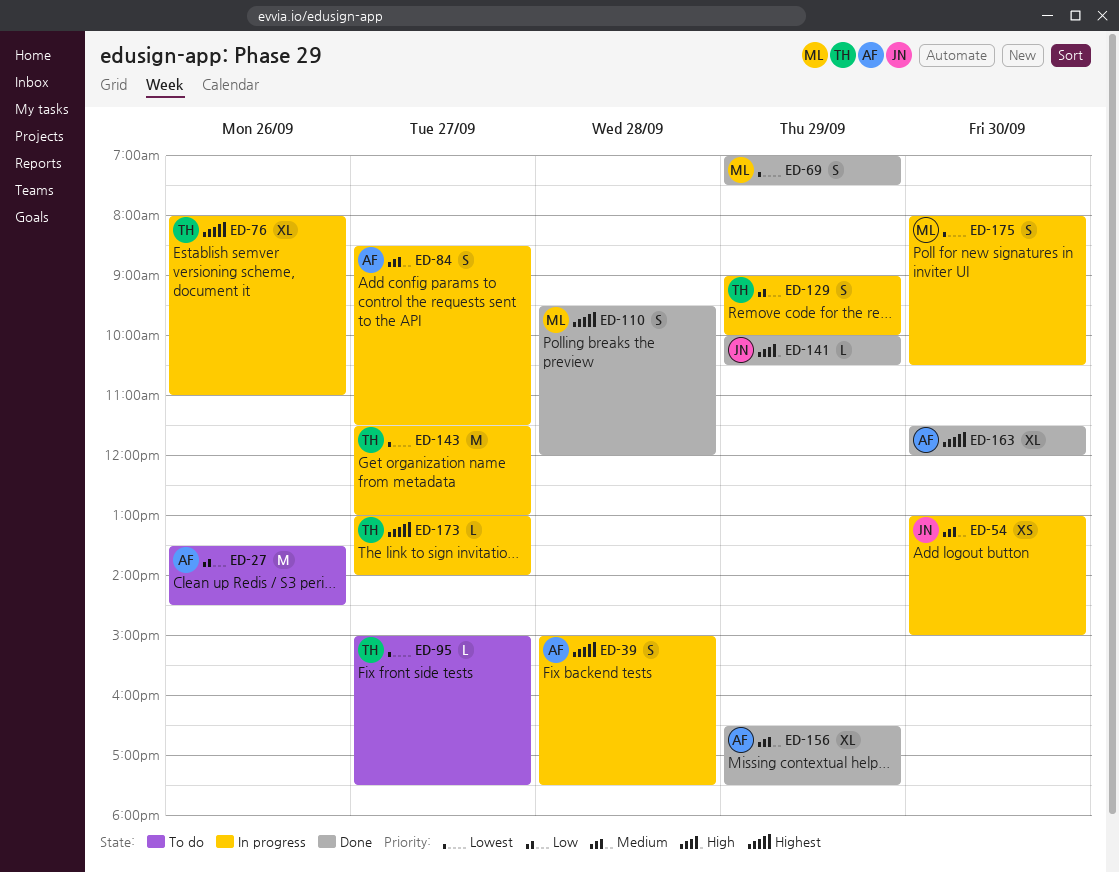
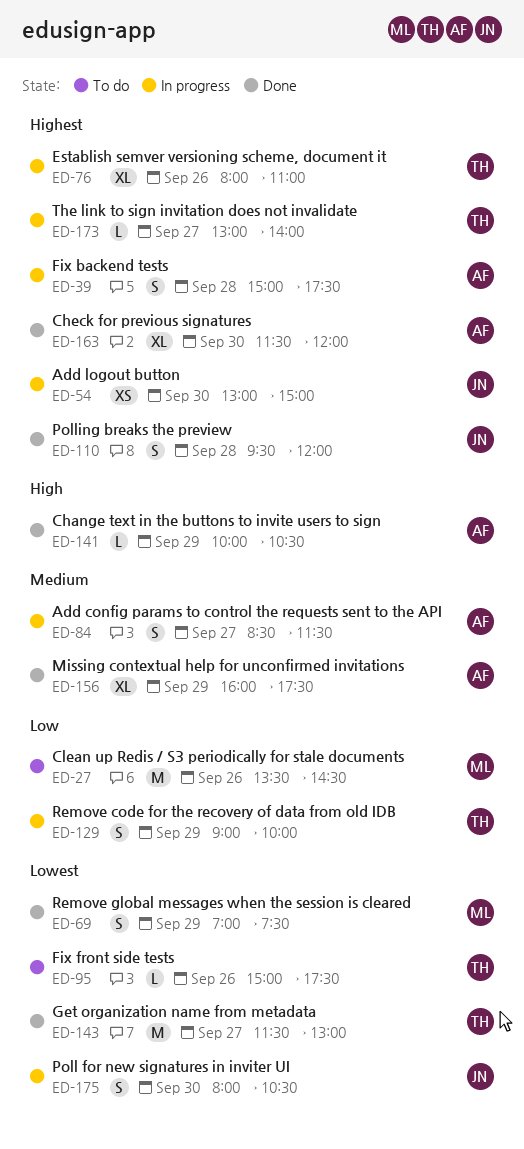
ED-27, owner: AF -> ML
ED-54, priority: Medium -> Highest
ED-95, day: Sep 27 -> Sep 26
ED-110, owner: ML -> JN
ED-141, owner: JN -> AF
ED-143, status: In progress -> Done
ED-156, begins: 16:30 -> 16:00
ED-175, owner: ML -> JN

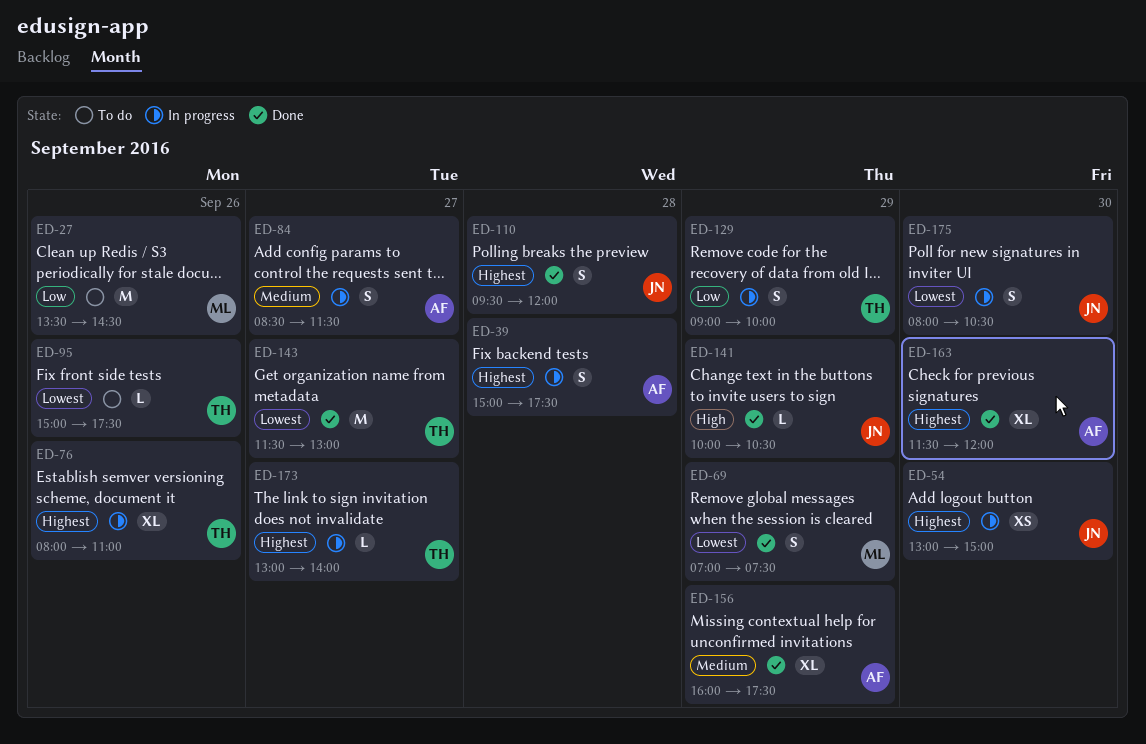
ED-141, owner: AF -> JN

